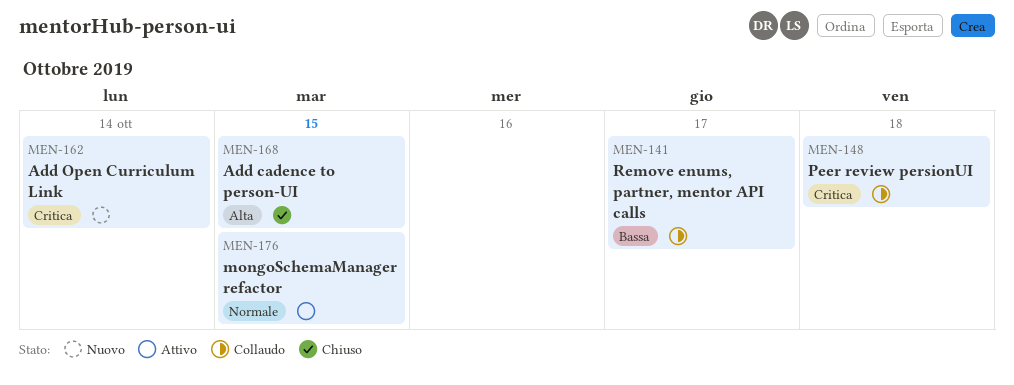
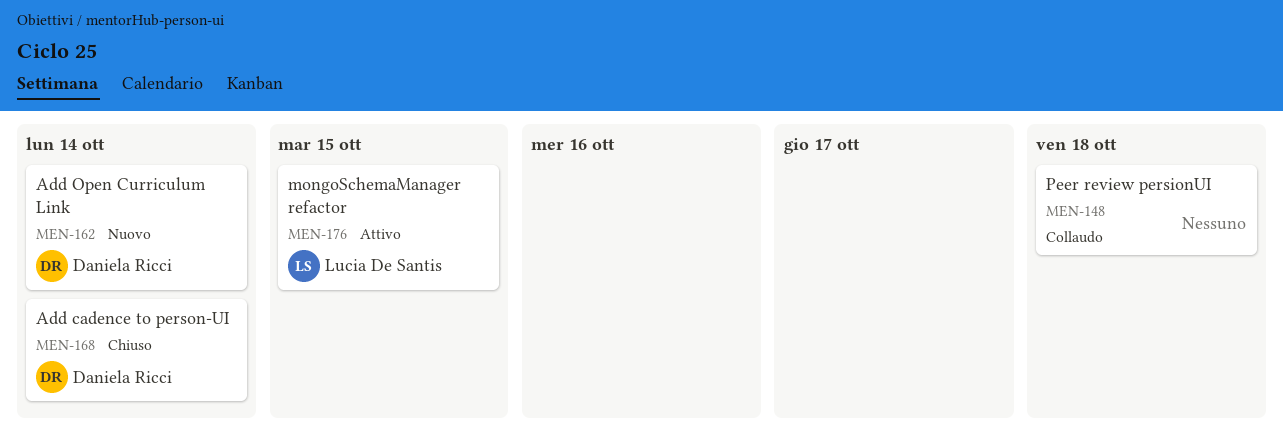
MEN-141: present -> none
MEN-168, due: Oct 15 -> Oct 14

